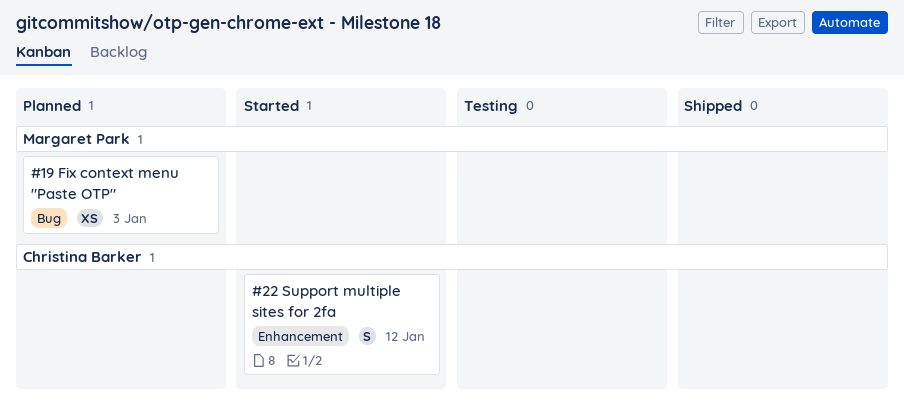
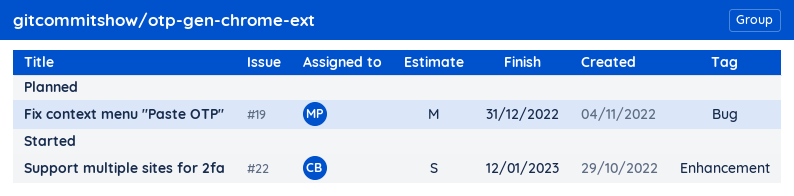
#19, estimate: XS -> M
#19, due: Jan 3 -> Dec 31

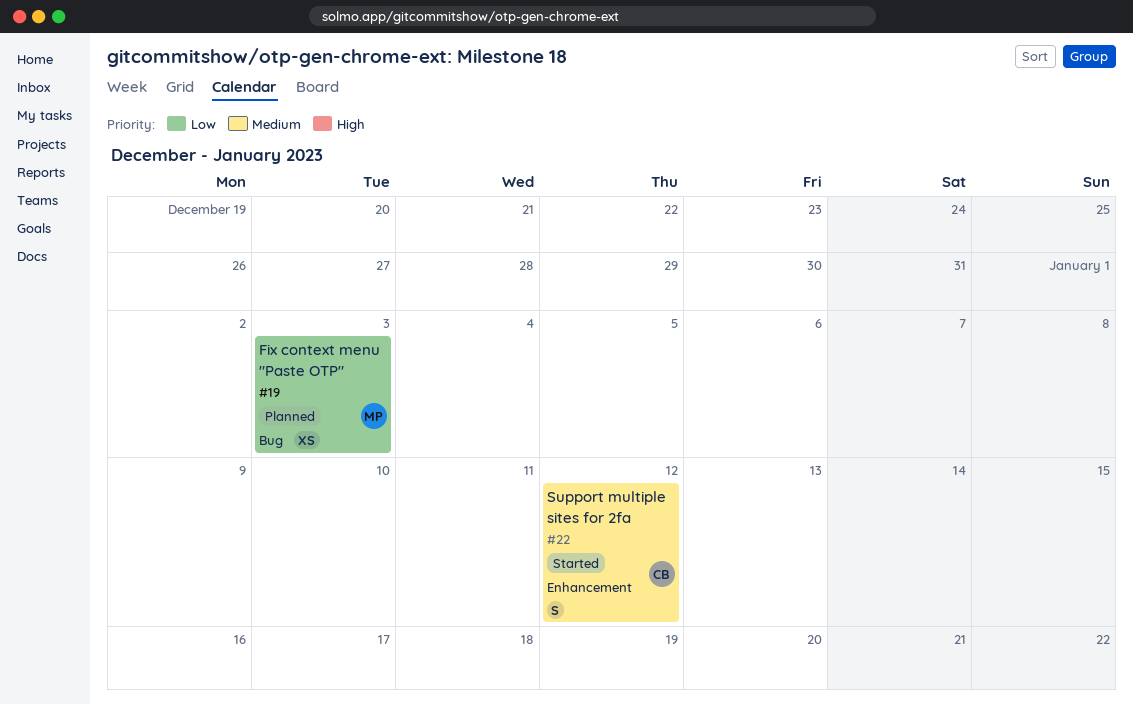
#19, estimate: M -> XS
#19, due: Dec 31 -> Jan 3

